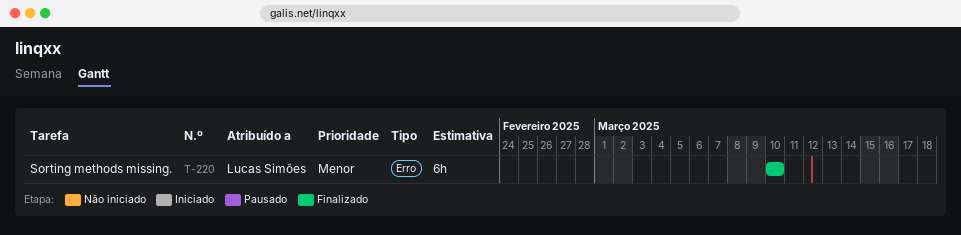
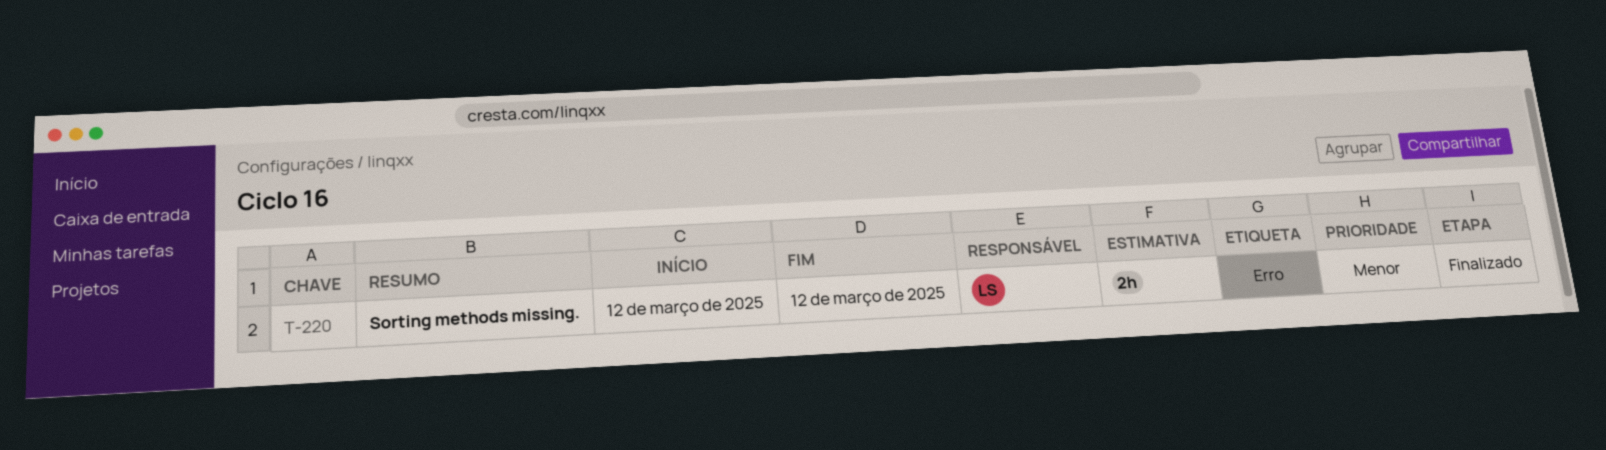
T-220, estimate: 6h -> 2h
T-220, start: Mar 10 -> Mar 12
T-220, due: Mar 10 -> Mar 12

